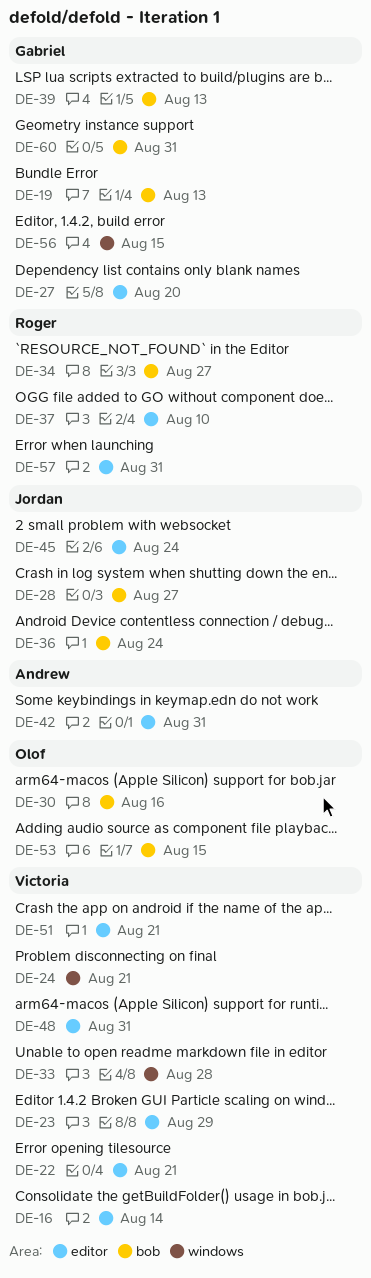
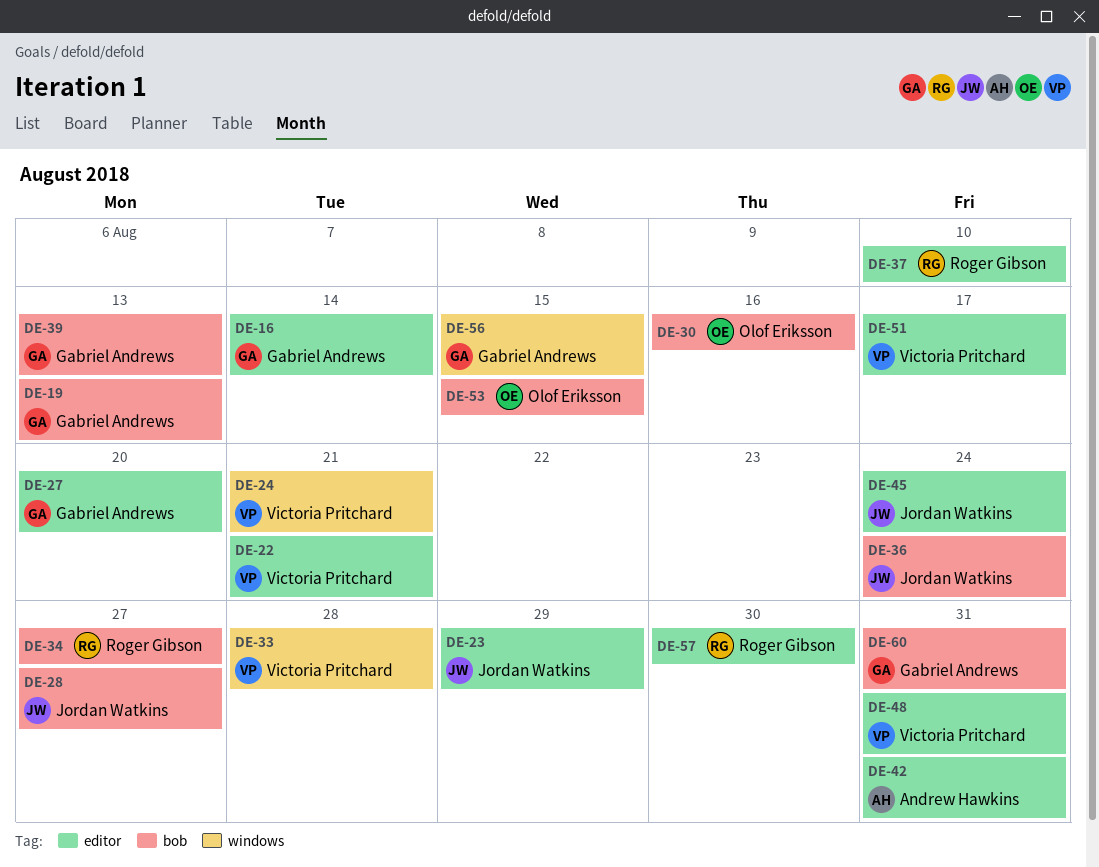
DE-16, owner: Victoria Pritchard -> Gabriel Andrews
DE-23, owner: Victoria Pritchard -> Jordan Watkins
DE-51, due: Aug 21 -> Aug 17
DE-57, due: Aug 31 -> Aug 30

